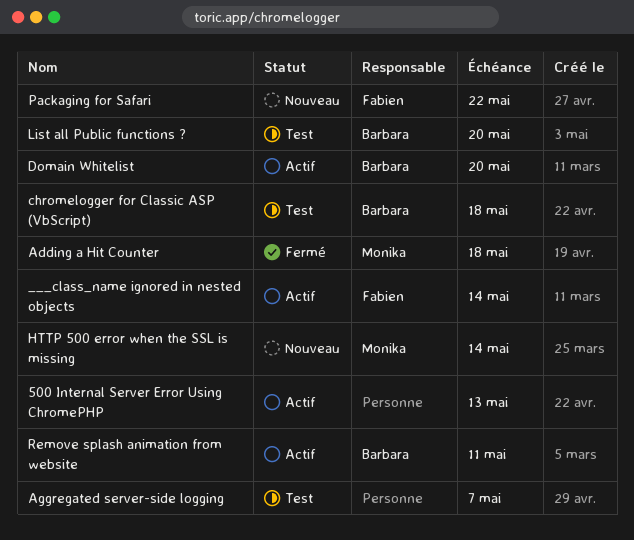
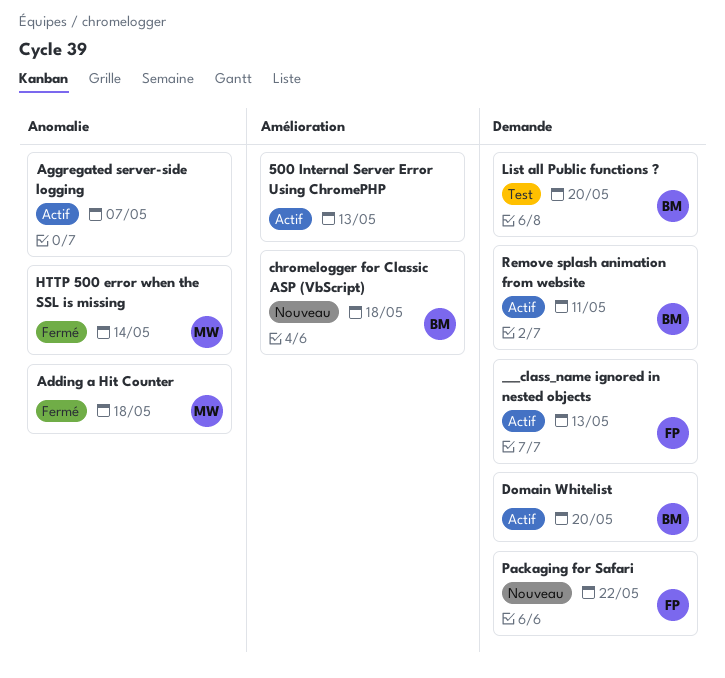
___class_name ignored in nested objects, due: May 14 -> May 13
Aggregated server-side logging, status: Test -> Actif
chromelogger for Classic ASP (VbScript), status: Test -> Nouveau
HTTP 500 error when the SSL is missing, status: Nouveau -> Fermé

